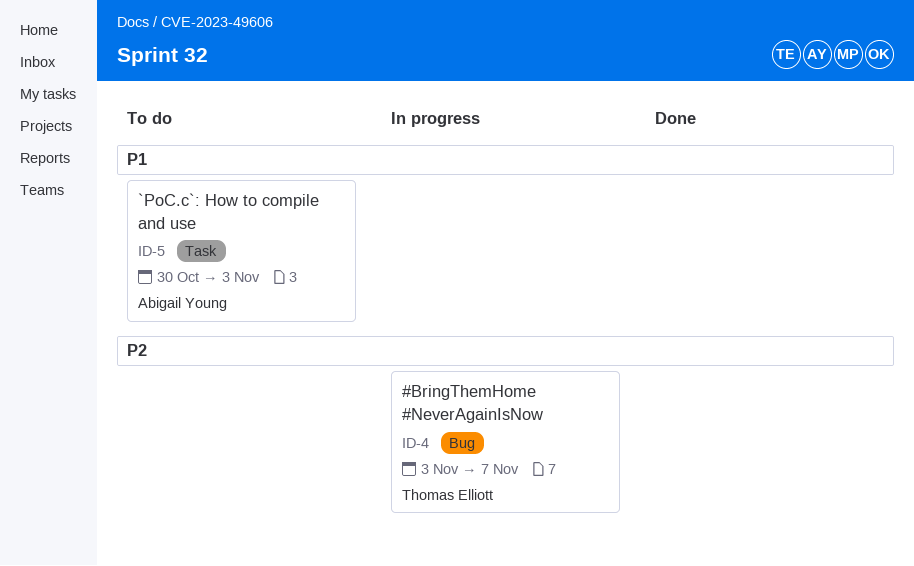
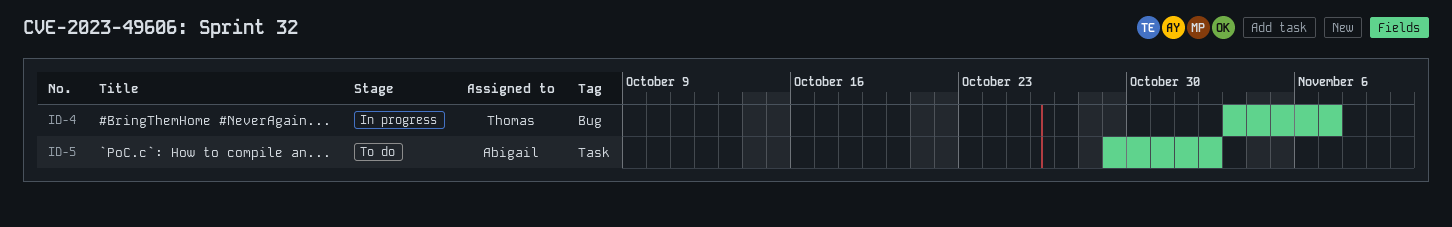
ID-5, start: Oct 30 -> Oct 29
ID-5, due: Nov 3 -> Nov 2

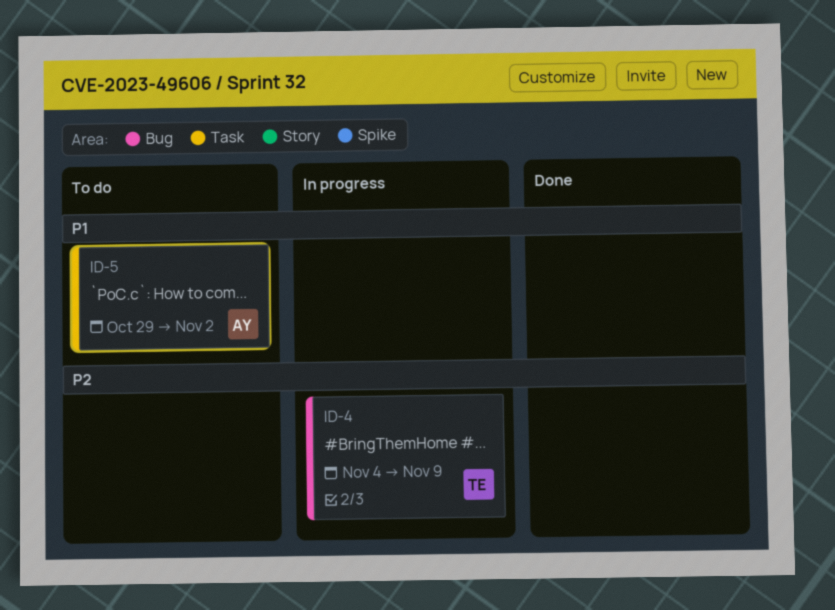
ID-4, start: Nov 3 -> Nov 4
ID-4, due: Nov 7 -> Nov 9

